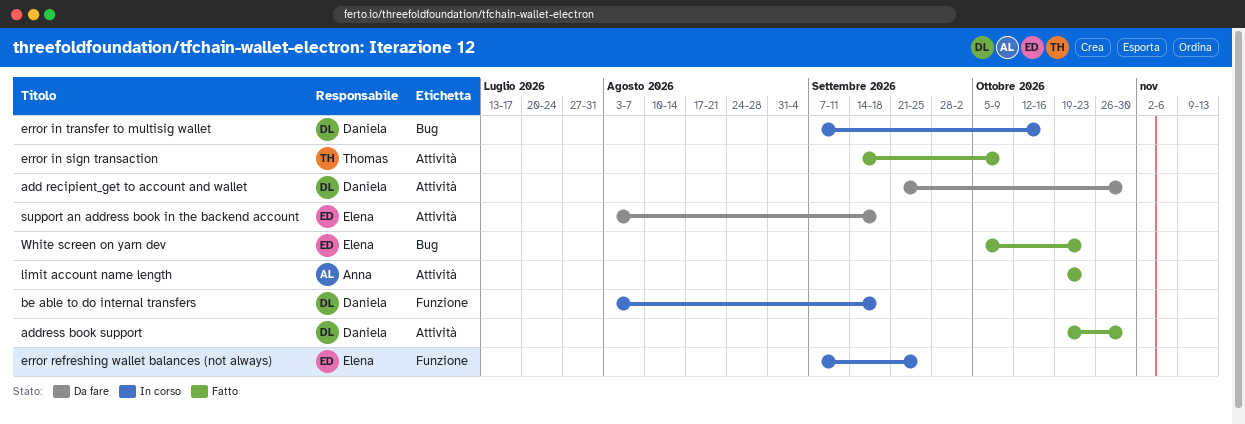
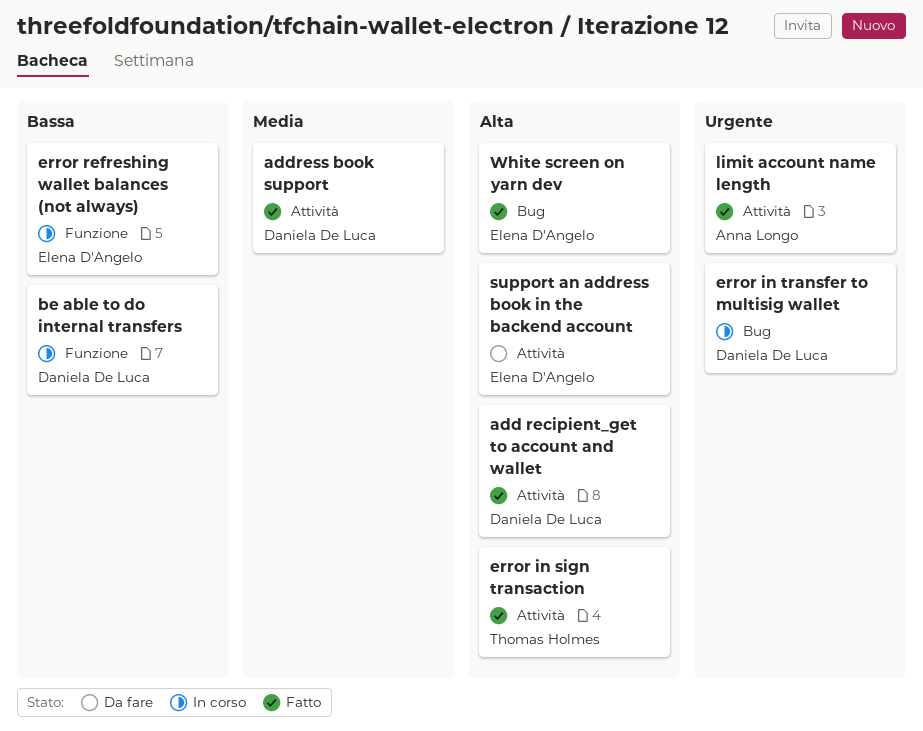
add recipient_get to account and wallet, status: Da fare -> Fatto

